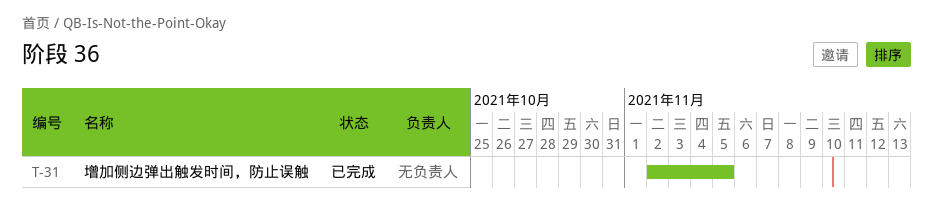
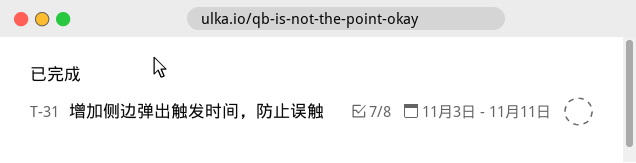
T-31, start: Nov 2 -> Nov 3
T-31, due: Nov 5 -> Nov 11

